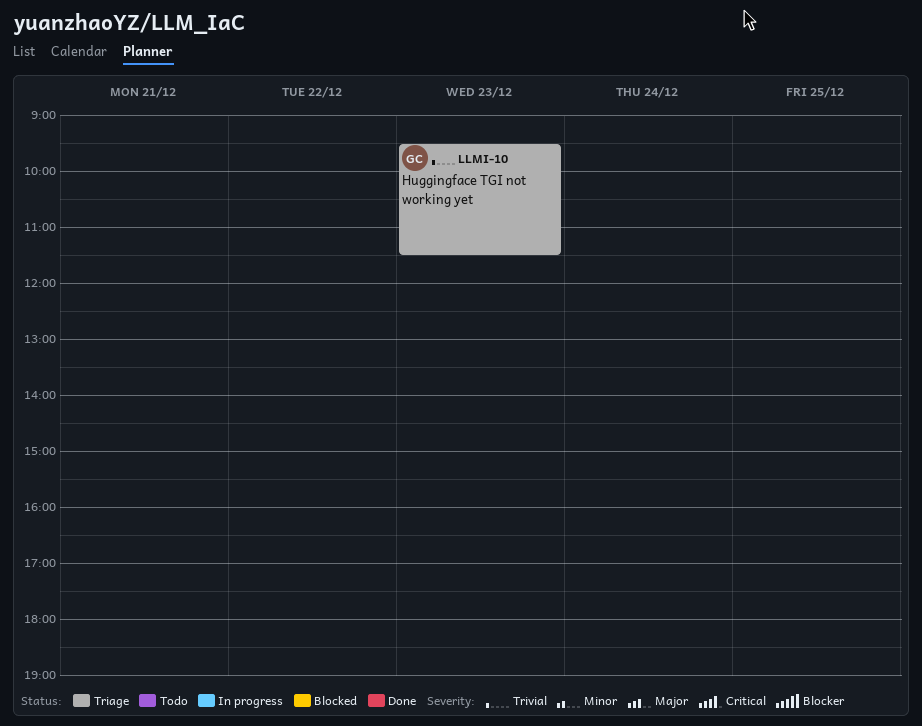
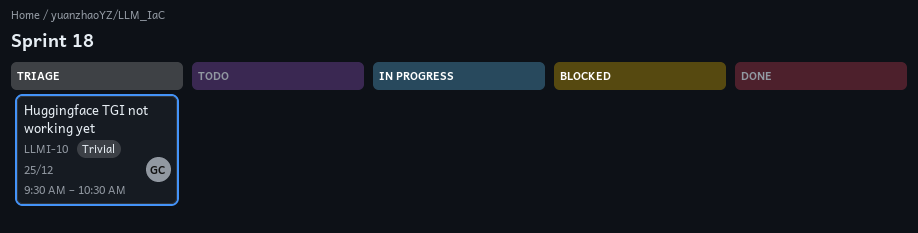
LLMI-10, day: Dec 23 -> Dec 25
LLMI-10, ends: 11:30 -> 10:30

